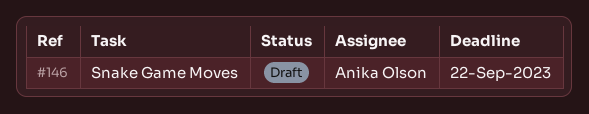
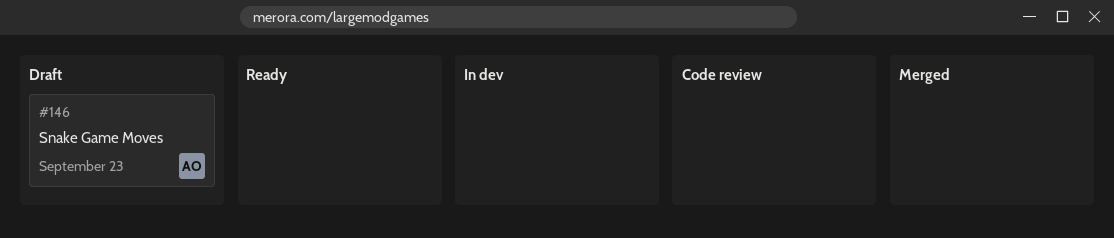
#146, due: Sep 22 -> Sep 23

